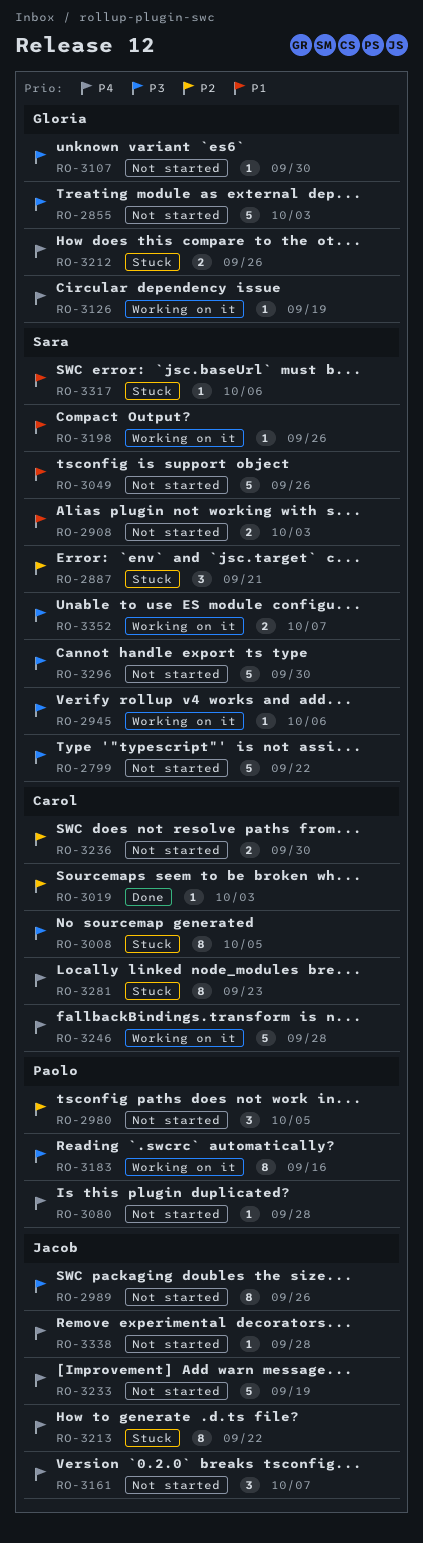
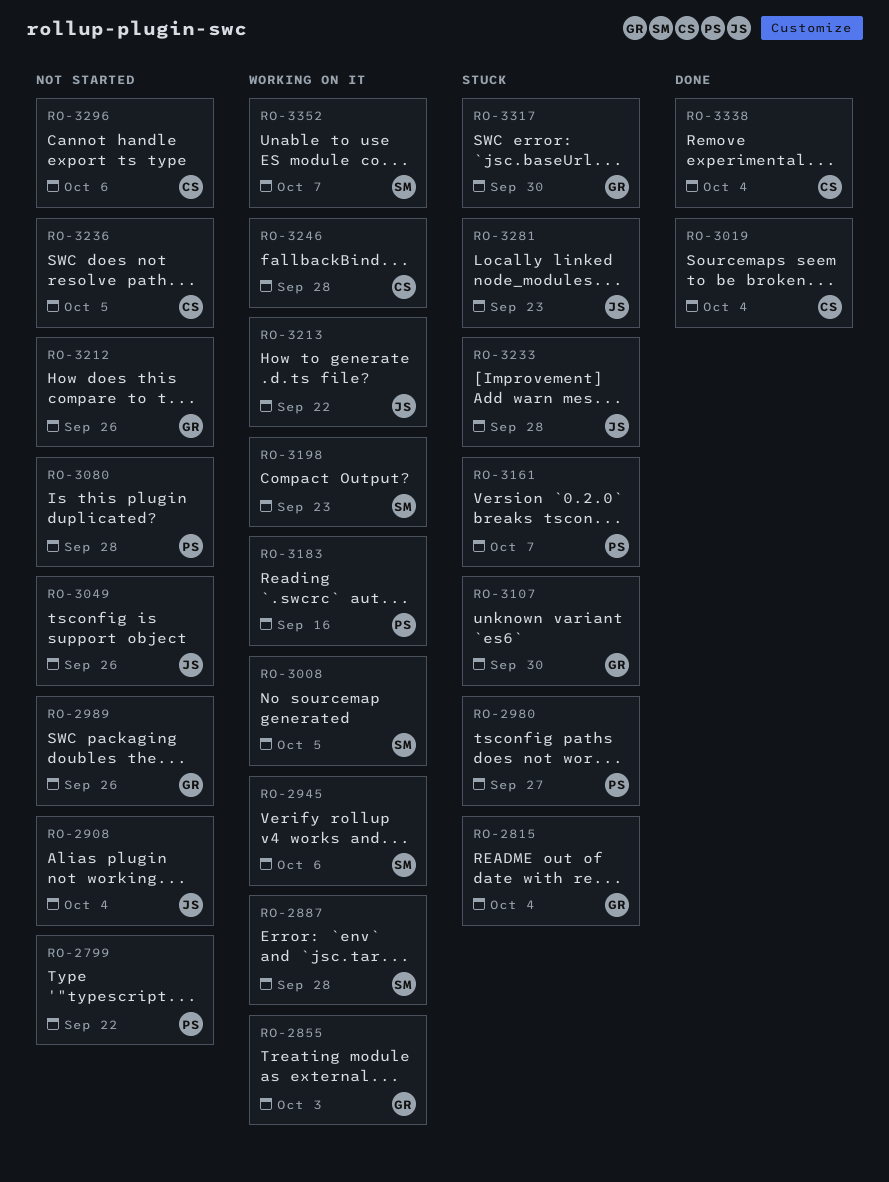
RO-2799, owner: Sara -> Paolo
RO-2815: none -> present
RO-2855, status: Not started -> Working on it
RO-2887, status: Stuck -> Working on it
RO-2887, due: Sep 21 -> Sep 28
RO-2908, owner: Sara -> Jacob
RO-2908, due: Oct 3 -> Oct 4
RO-2980, status: Not started -> Stuck
RO-2980, due: Oct 5 -> Sep 27
RO-2989, owner: Jacob -> Gloria
RO-3008, status: Stuck -> Working on it
RO-3008, owner: Carol -> Sara
RO-3019, due: Oct 3 -> Oct 4
RO-3049, owner: Sara -> Jacob
RO-3107, status: Not started -> Stuck
RO-3126: present -> none
RO-3161, status: Not started -> Stuck
RO-3161, owner: Jacob -> Paolo
RO-3198, due: Sep 26 -> Sep 23
RO-3212, status: Stuck -> Not started
RO-3213, status: Stuck -> Working on it
RO-3233, status: Not started -> Stuck
RO-3233, due: Sep 19 -> Sep 28
RO-3236, due: Sep 30 -> Oct 5
RO-3281, owner: Carol -> Jacob
RO-3296, owner: Sara -> Carol
RO-3296, due: Sep 30 -> Oct 6
RO-3317, owner: Sara -> Gloria
RO-3317, due: Oct 6 -> Sep 30
RO-3338, status: Not started -> Done
RO-3338, owner: Jacob -> Carol
RO-3338, due: Sep 28 -> Oct 4

